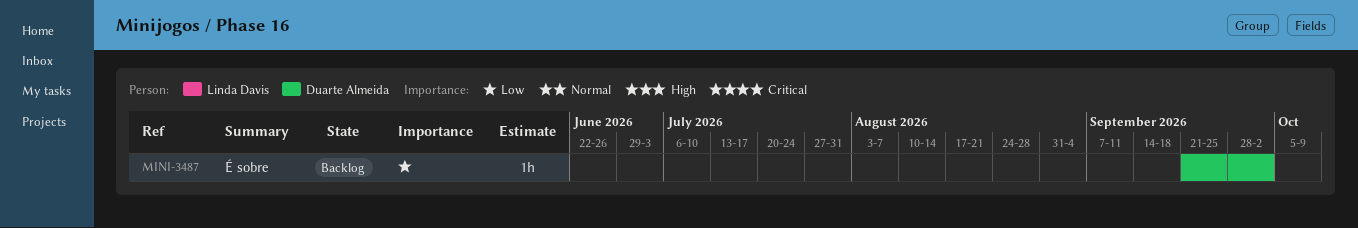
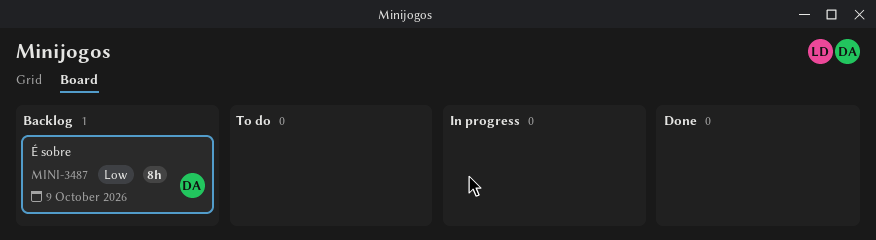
MINI-3487, estimate: 1h -> 8h
MINI-3487, due: Oct 2 -> Oct 9

